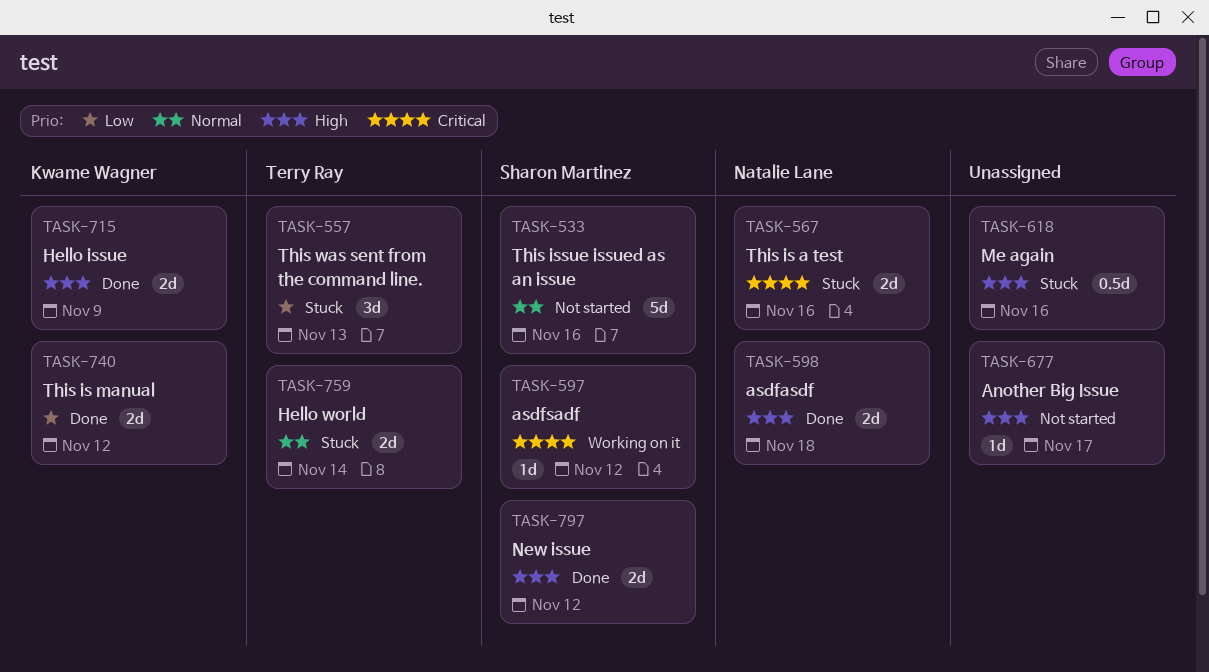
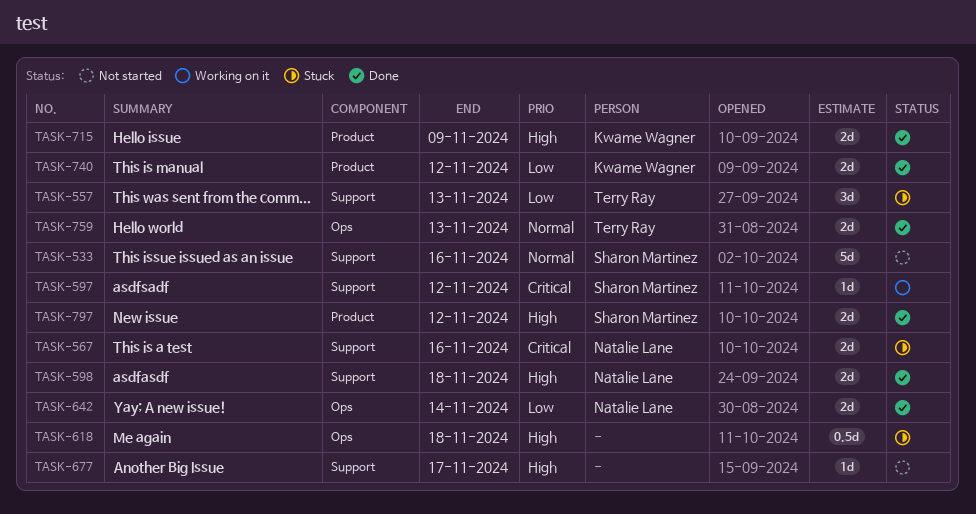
TASK-618, due: Nov 16 -> Nov 18
TASK-642: none -> present
TASK-759, status: Stuck -> Done
TASK-759, due: Nov 14 -> Nov 13

